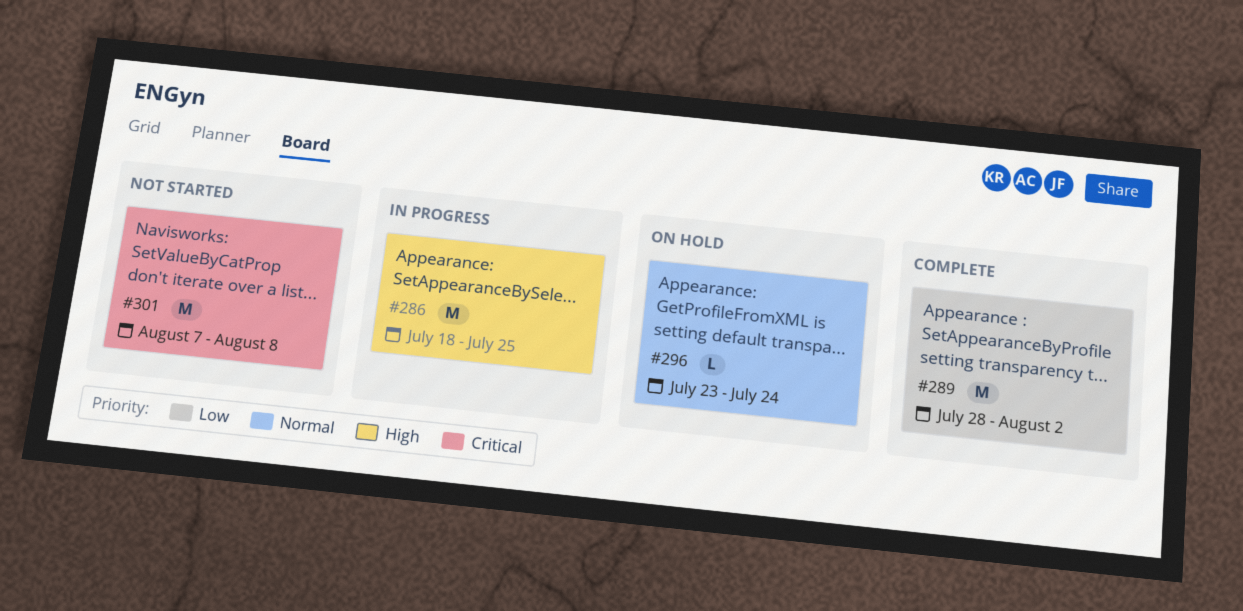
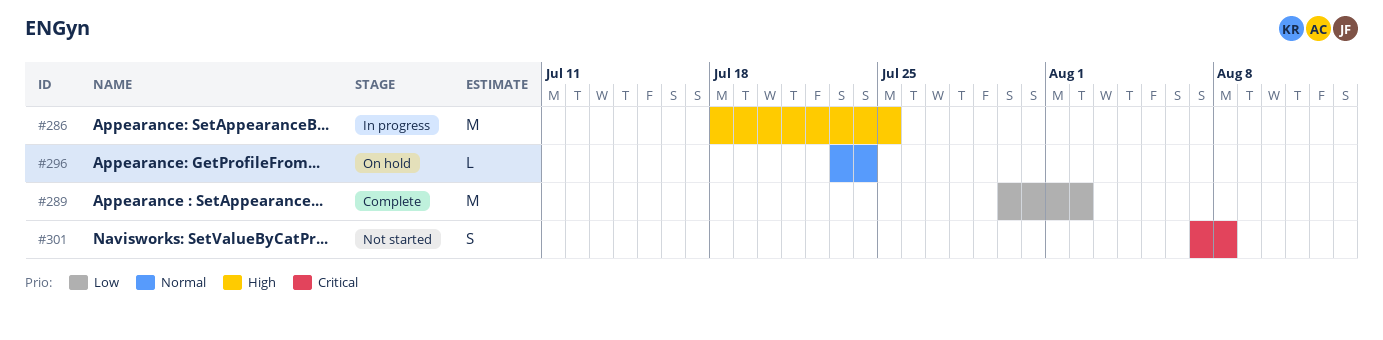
#289, start: Jul 28 -> Jul 30
#301, estimate: M -> S

